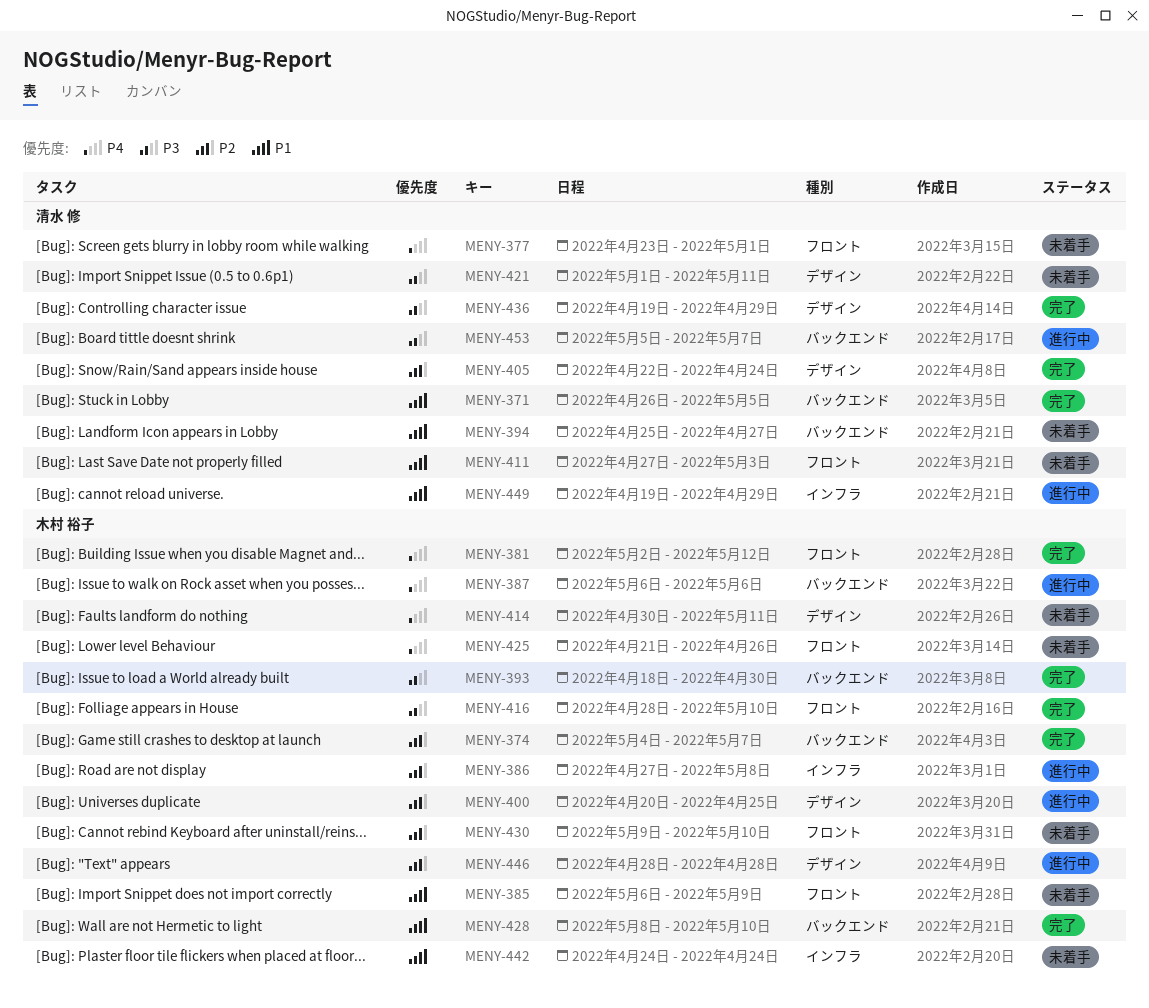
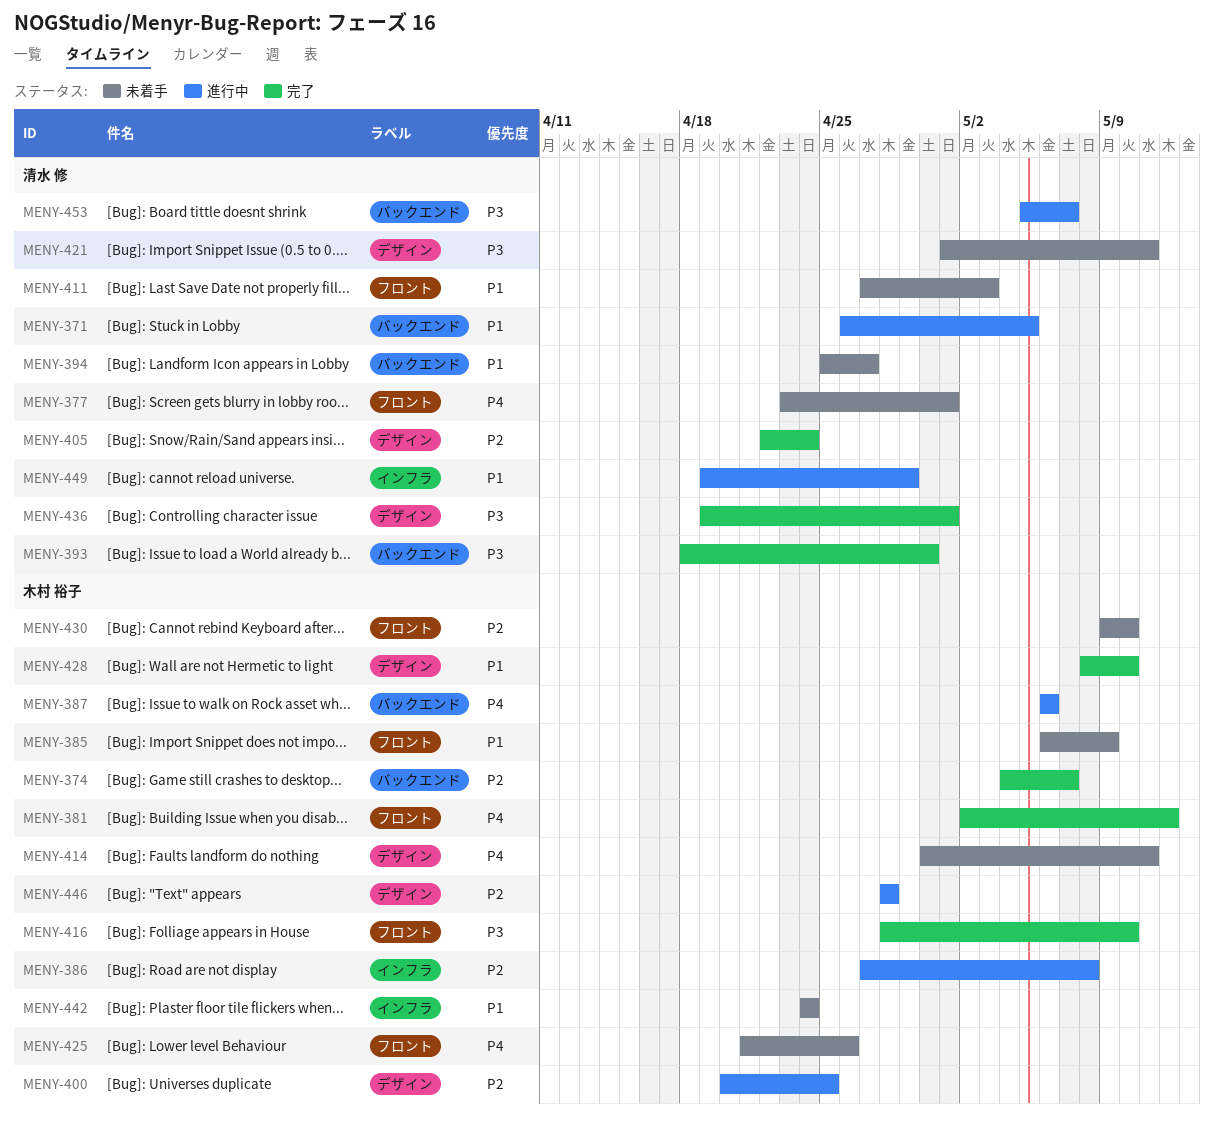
MENY-371, status: 完了 -> 進行中
MENY-393, owner: 木村 裕子 -> 清水 修
MENY-428, label: バックエンド -> デザイン
MENY-436, due: Apr 29 -> May 1

